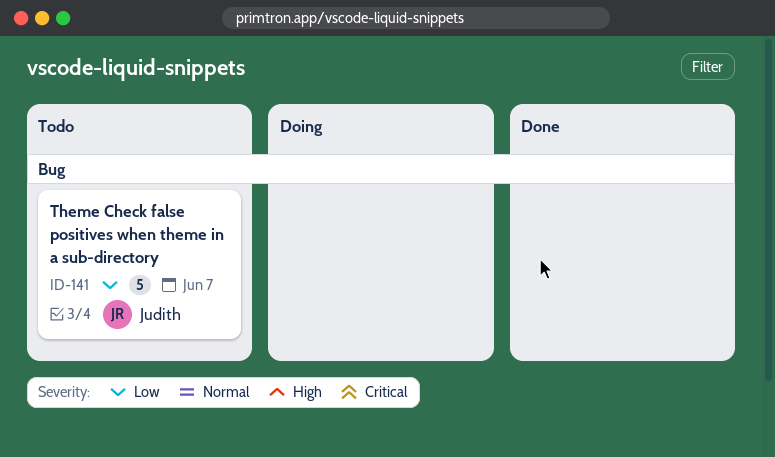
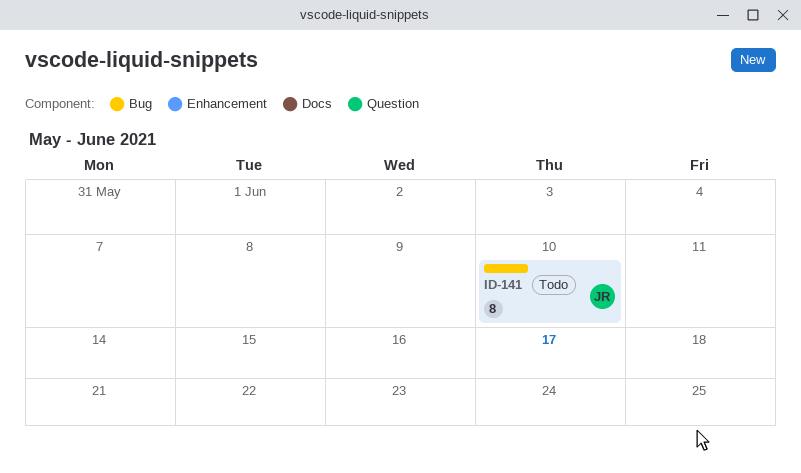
ID-141, estimate: 5 -> 8
ID-141, due: Jun 7 -> Jun 10

